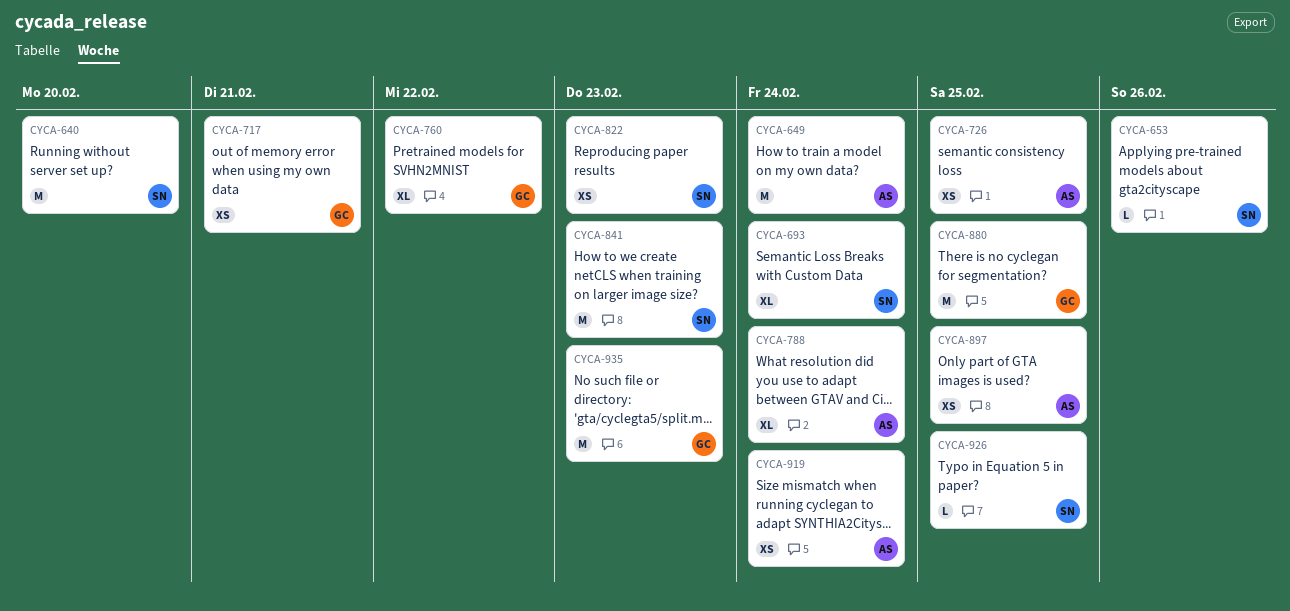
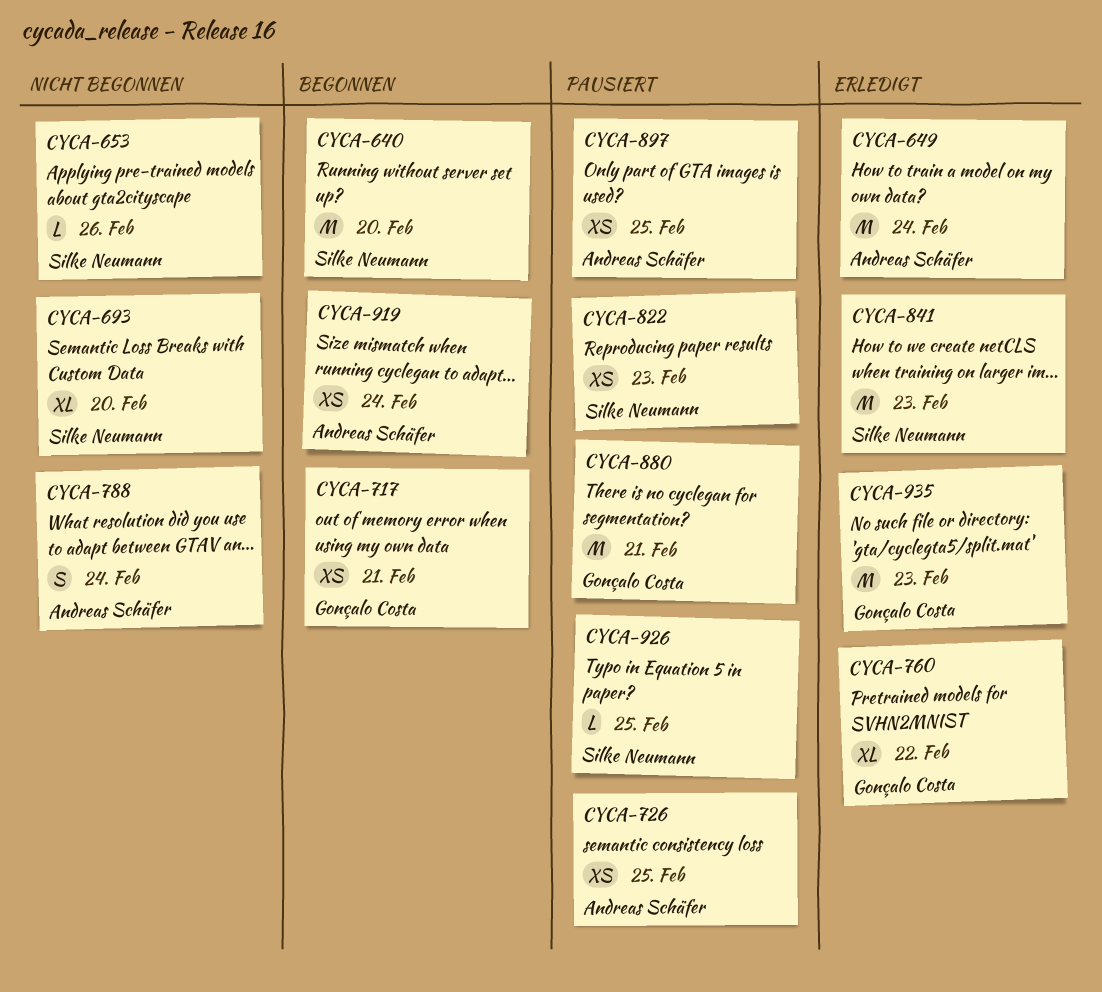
CYCA-693, due: Feb 24 -> Feb 20
CYCA-788, estimate: XL -> S
CYCA-880, due: Feb 25 -> Feb 21

